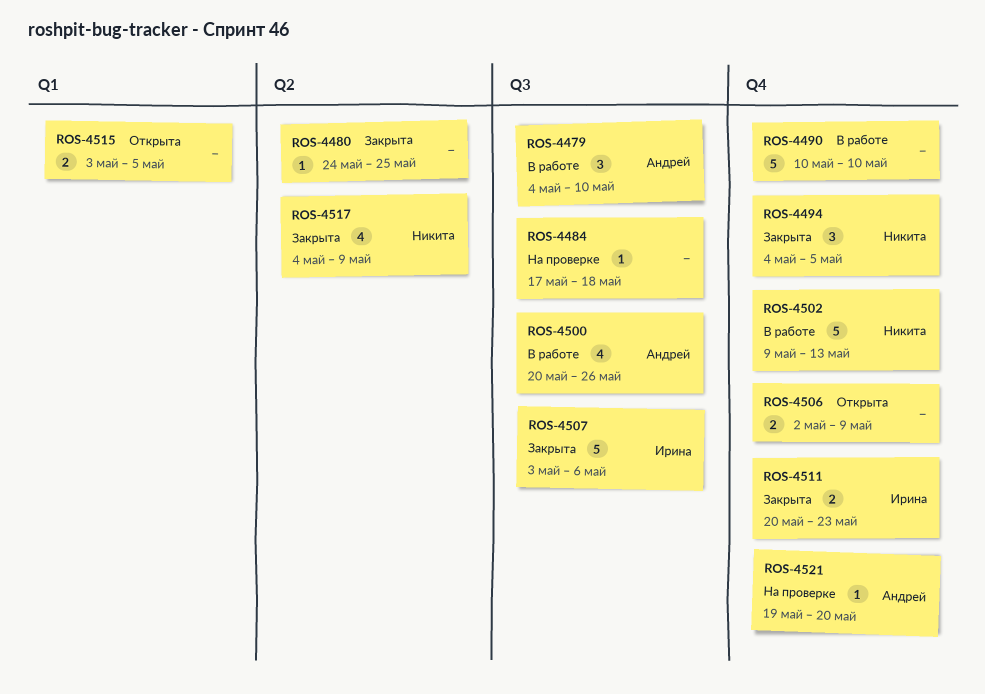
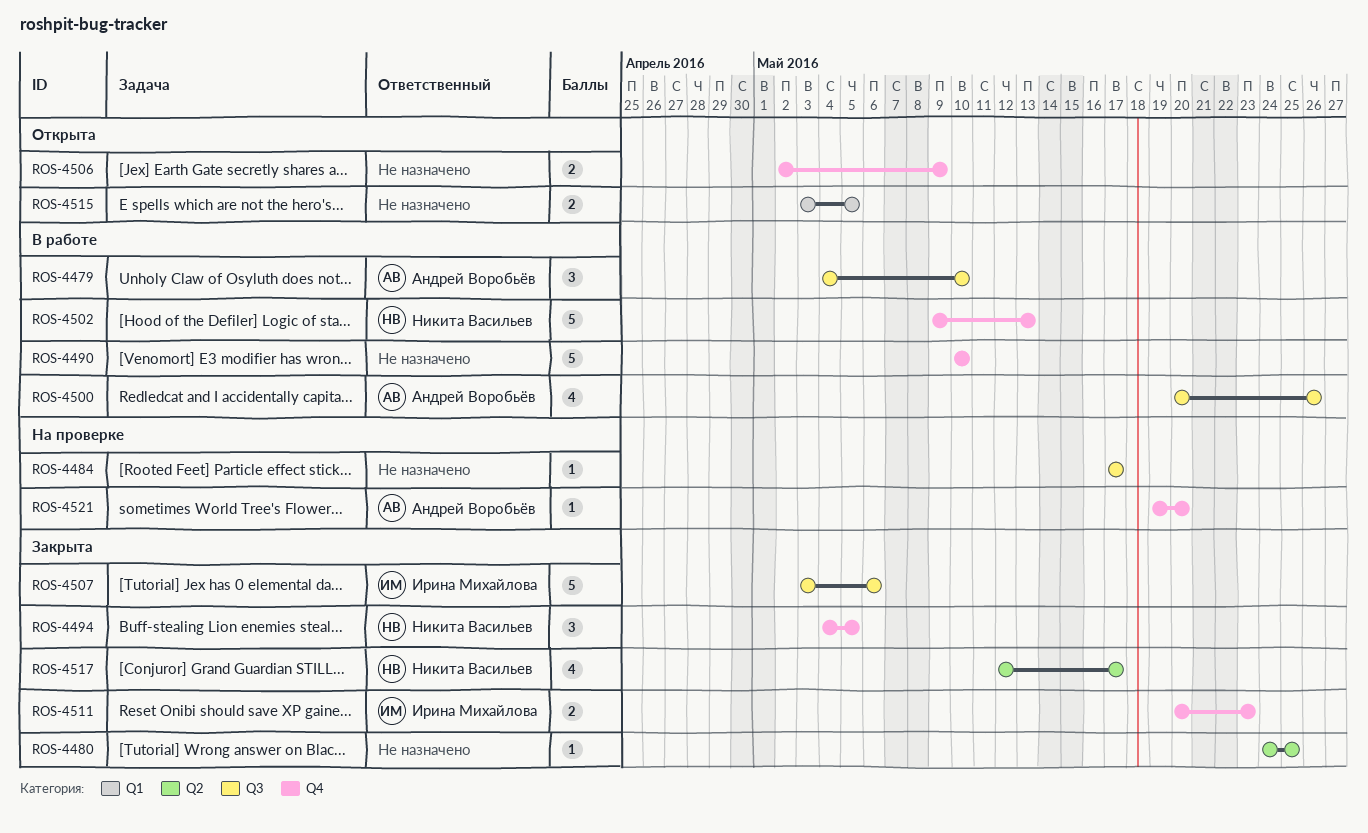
ROS-4484, due: May 18 -> May 17
ROS-4517, start: May 4 -> May 12
ROS-4517, due: May 9 -> May 17

